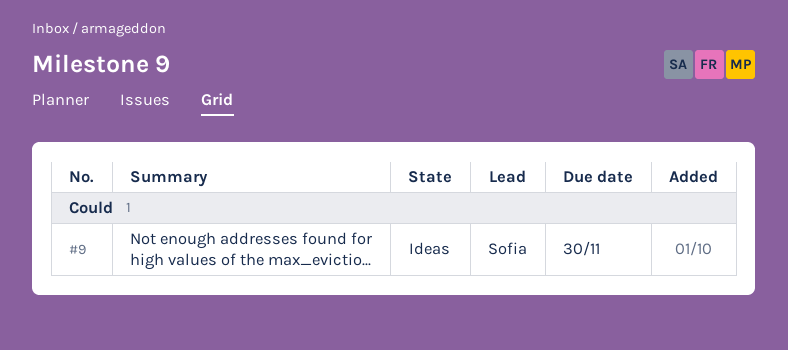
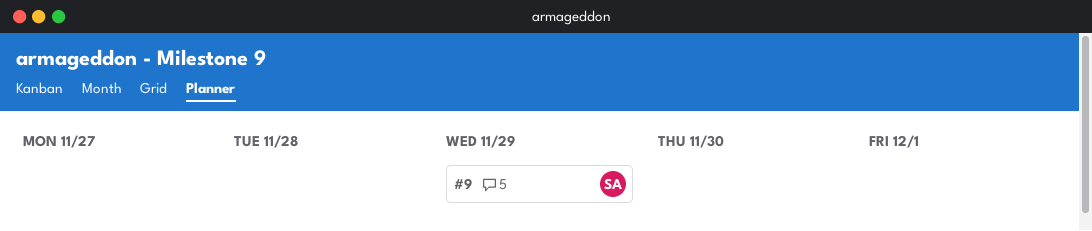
#9, due: Nov 30 -> Nov 29

